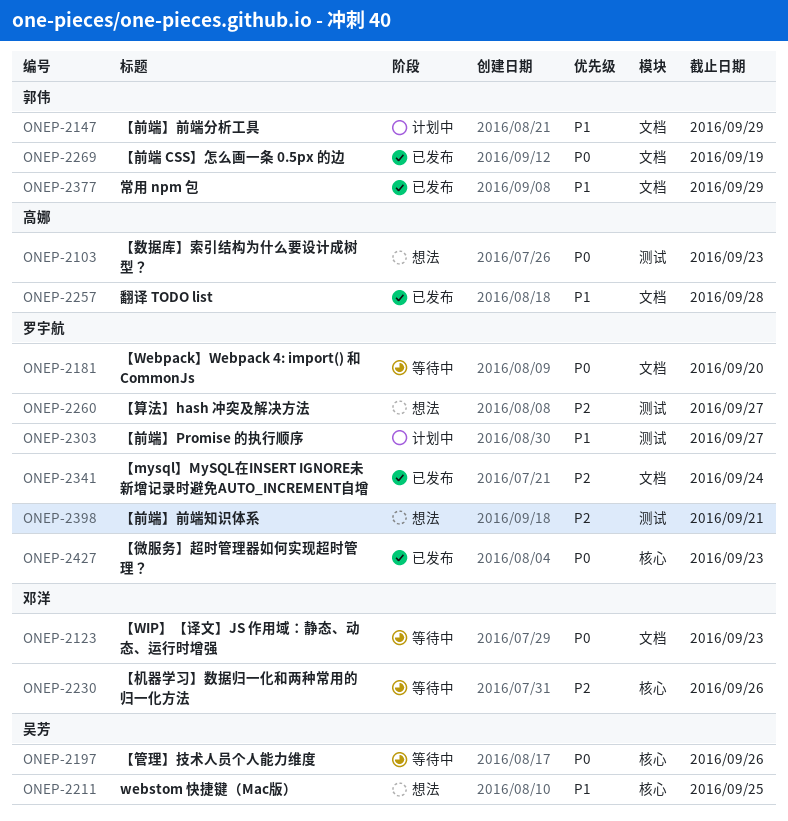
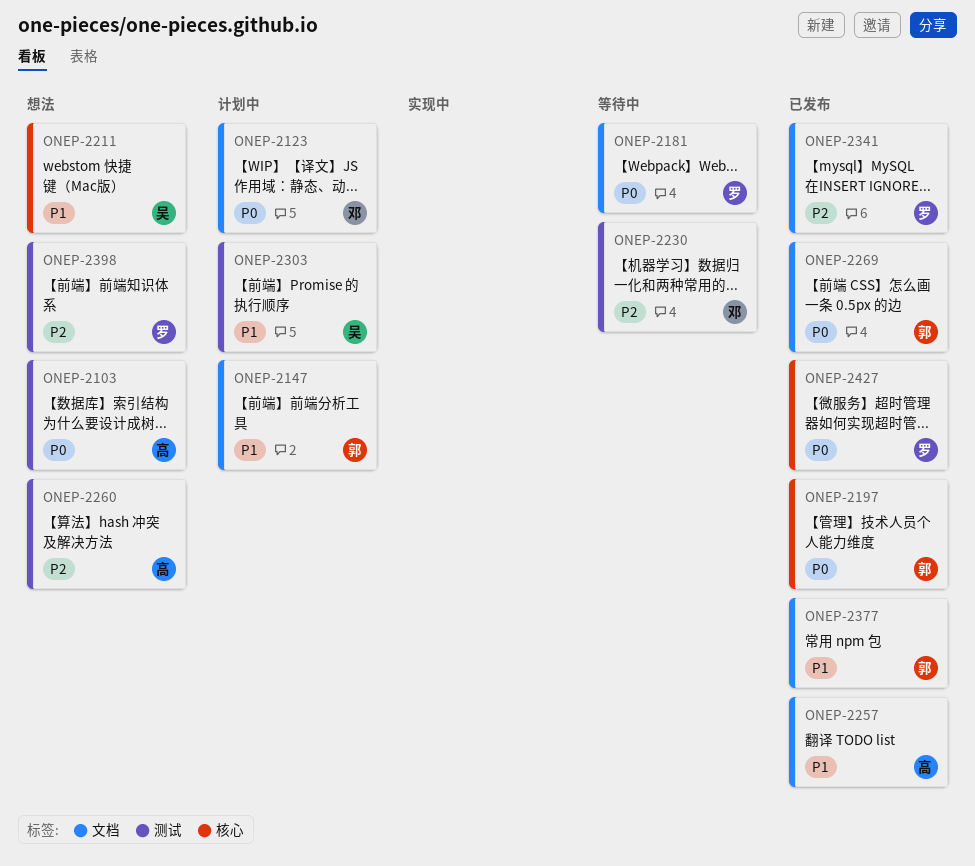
ONEP-2123, status: 等待中 -> 计划中
ONEP-2197, status: 等待中 -> 已发布
ONEP-2197, owner: 吴芳 -> 郭伟
ONEP-2230, label: 核心 -> 测试
ONEP-2260, owner: 罗宇航 -> 高娜
ONEP-2303, owner: 罗宇航 -> 吴芳

